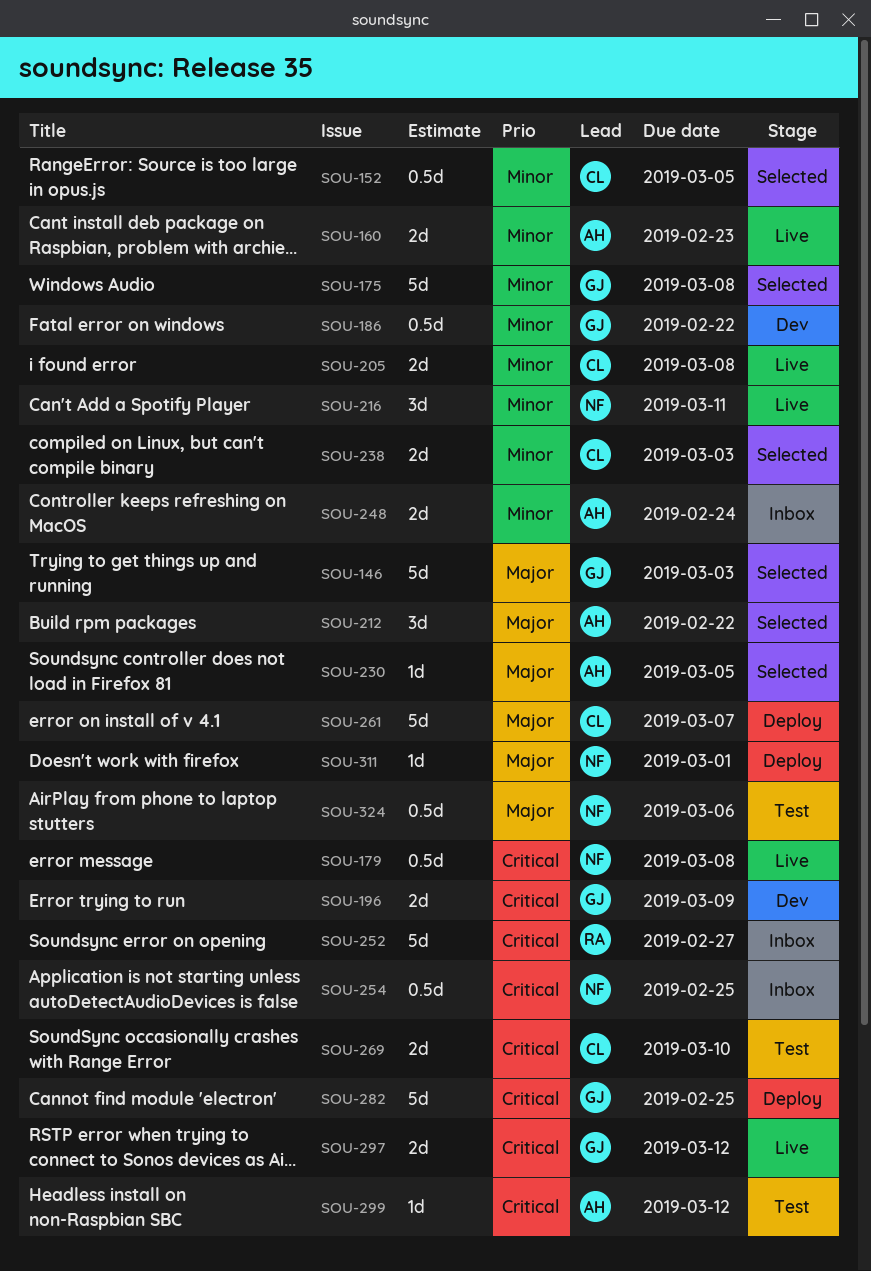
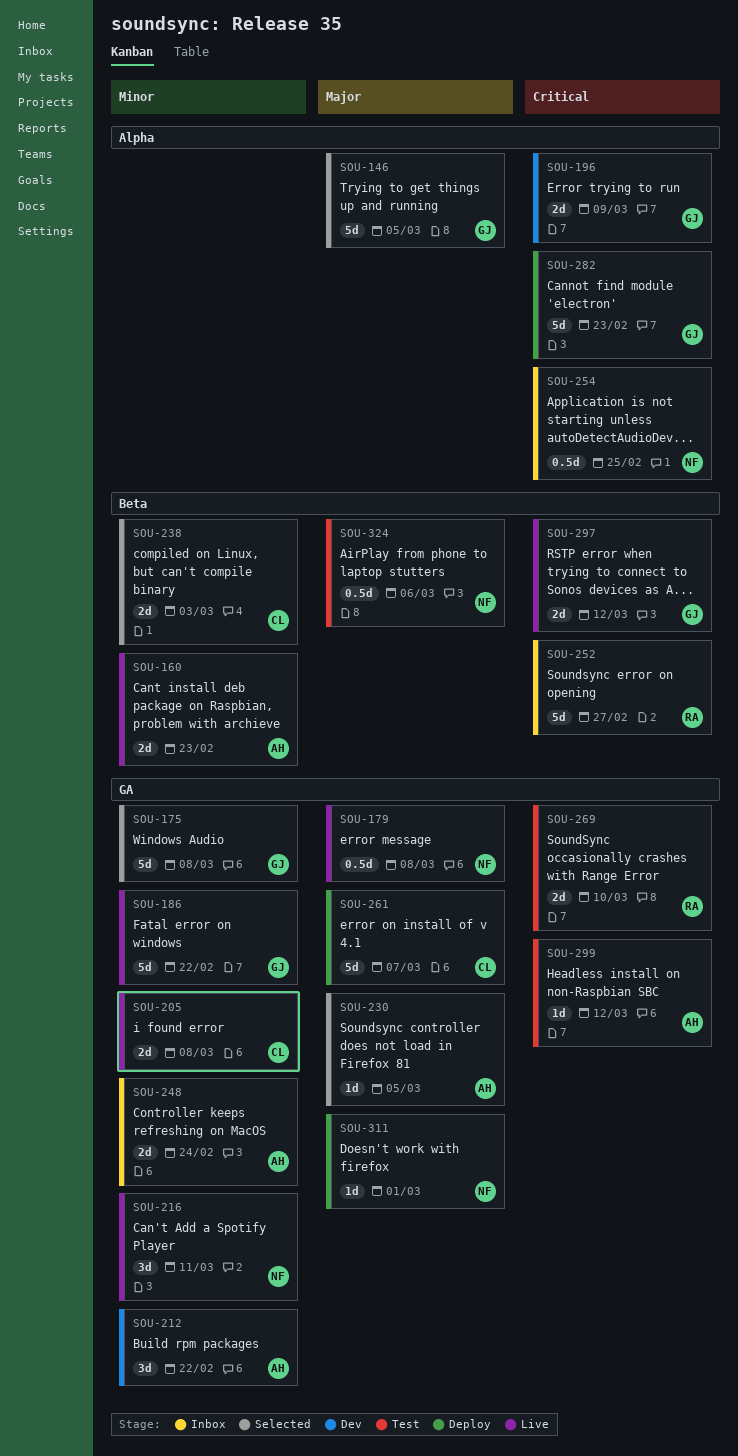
SOU-146, due: Mar 3 -> Mar 5
SOU-152: present -> none
SOU-179, priority: Critical -> Major
SOU-186, status: Dev -> Live
SOU-186, estimate: 0.5d -> 5d
SOU-212, status: Selected -> Dev
SOU-212, priority: Major -> Minor
SOU-269, owner: CL -> RA
SOU-282, due: Feb 25 -> Feb 23

